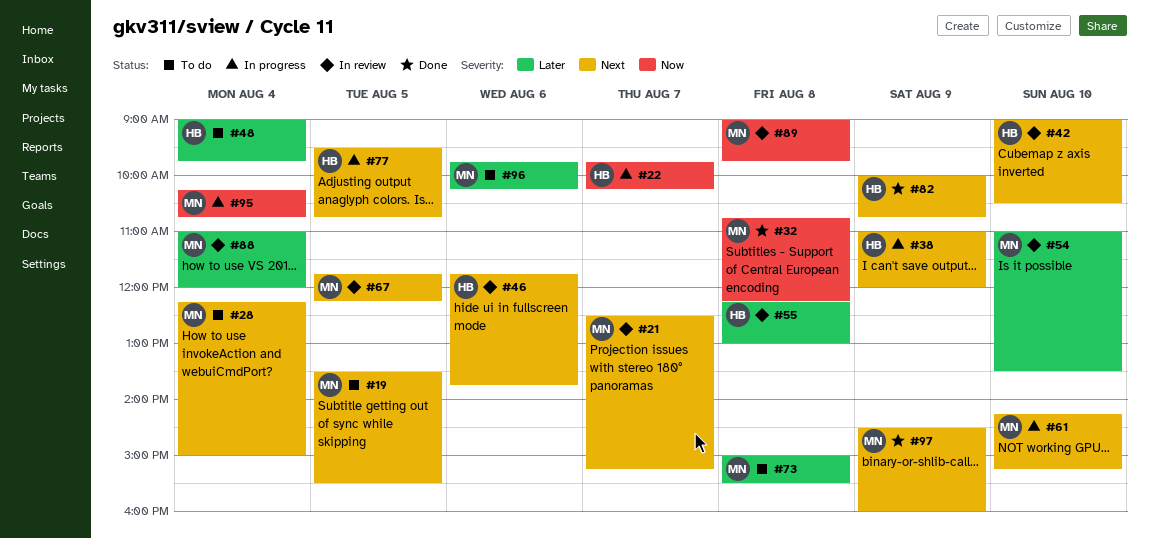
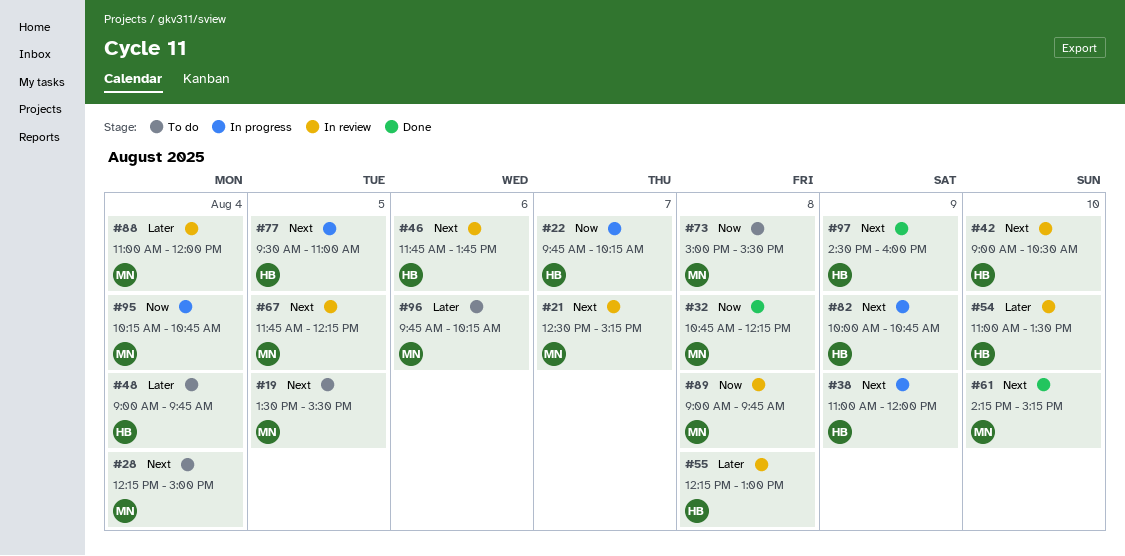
#54, owner: MN -> HB
#61, status: In progress -> Done
#73, priority: Later -> Now
#77, ends: 10:45 -> 11:00
#82, status: Done -> In progress
#97, owner: MN -> HB

